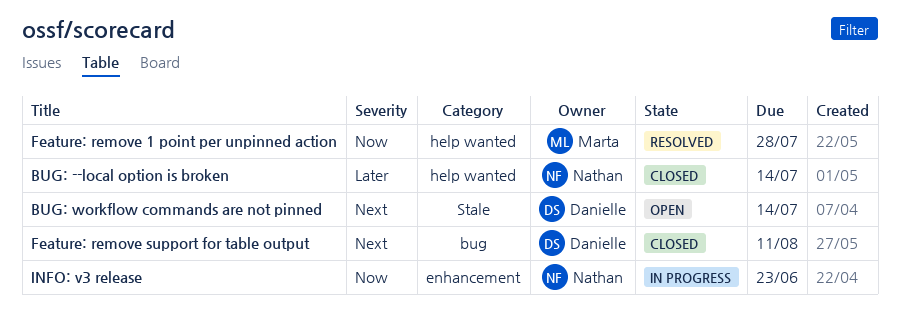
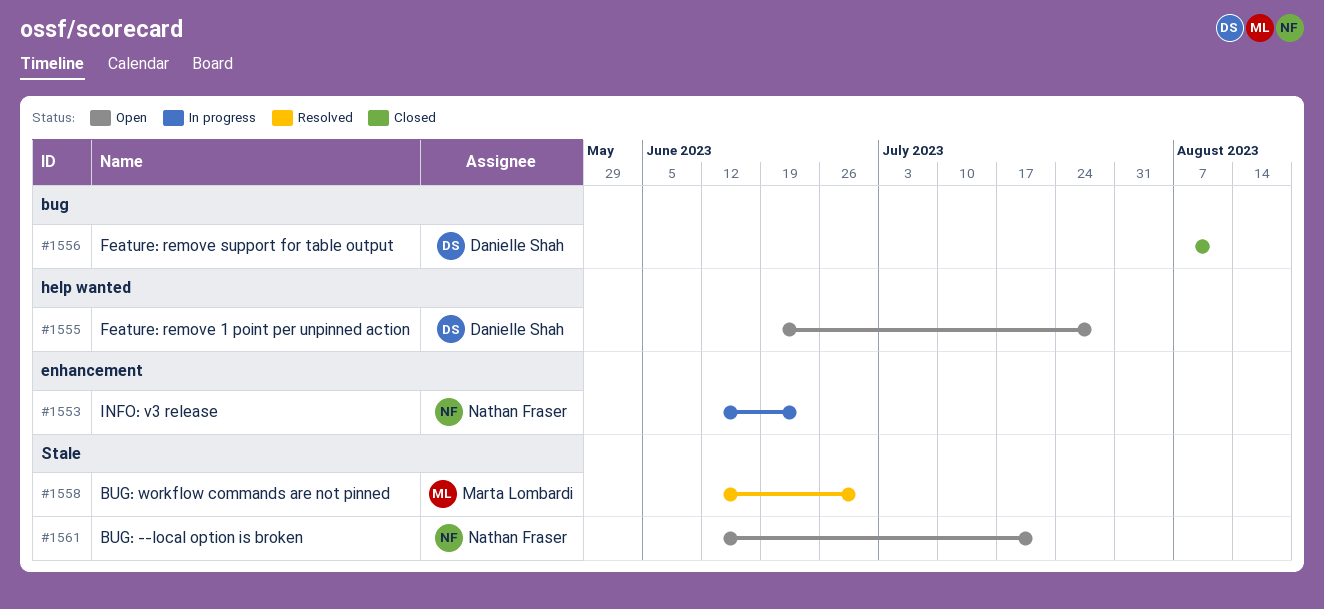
BUG: --local option is broken, status: Closed -> Open
BUG: --local option is broken, label: help wanted -> Stale
BUG: --local option is broken, due: Jul 14 -> Jul 21
BUG: workflow commands are not pinned, status: Open -> Resolved
BUG: workflow commands are not pinned, owner: Danielle Shah -> Marta Lombardi
BUG: workflow commands are not pinned, due: Jul 14 -> Jun 30
Feature: remove 1 point per unpinned action, status: Resolved -> Open
Feature: remove 1 point per unpinned action, owner: Marta Lombardi -> Danielle Shah

